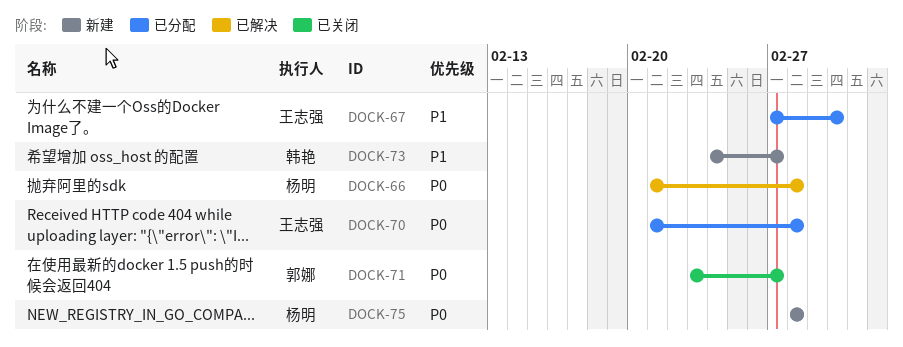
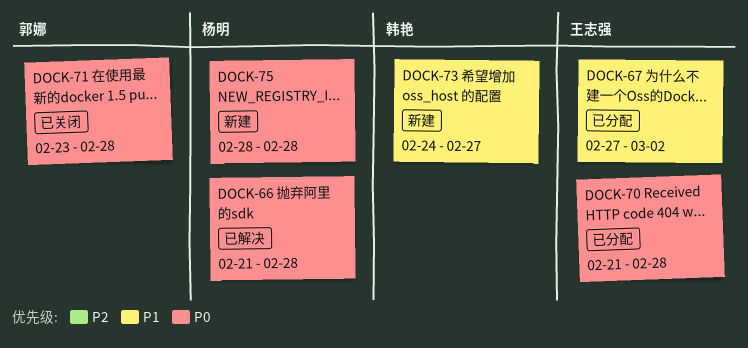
DOCK-71, due: Feb 27 -> Feb 28

